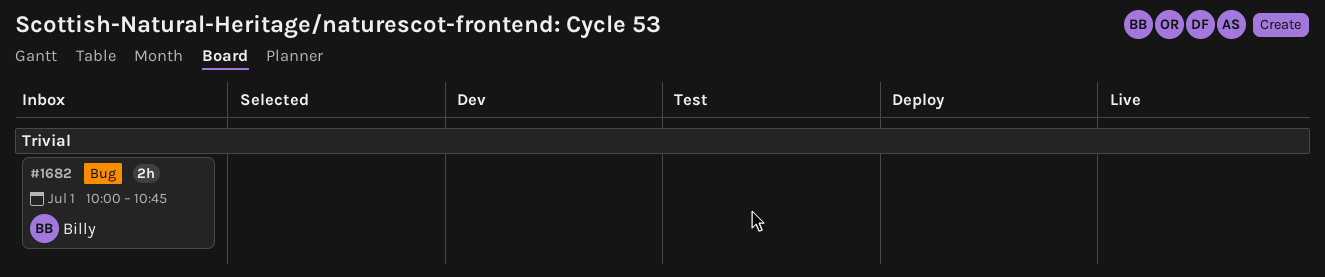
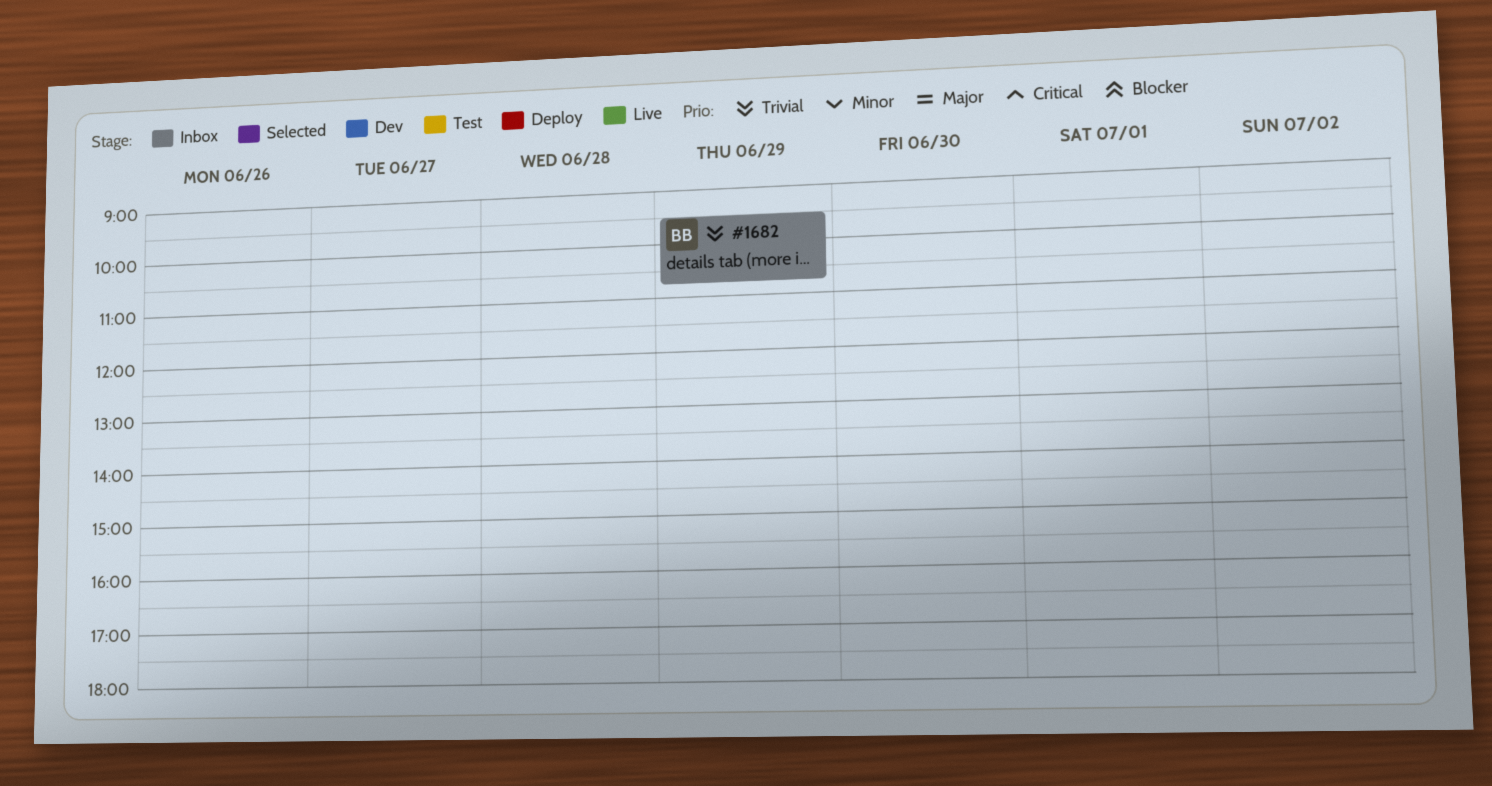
#1682, day: Jul 1 -> Jun 29
#1682, begins: 10:00 -> 09:30

